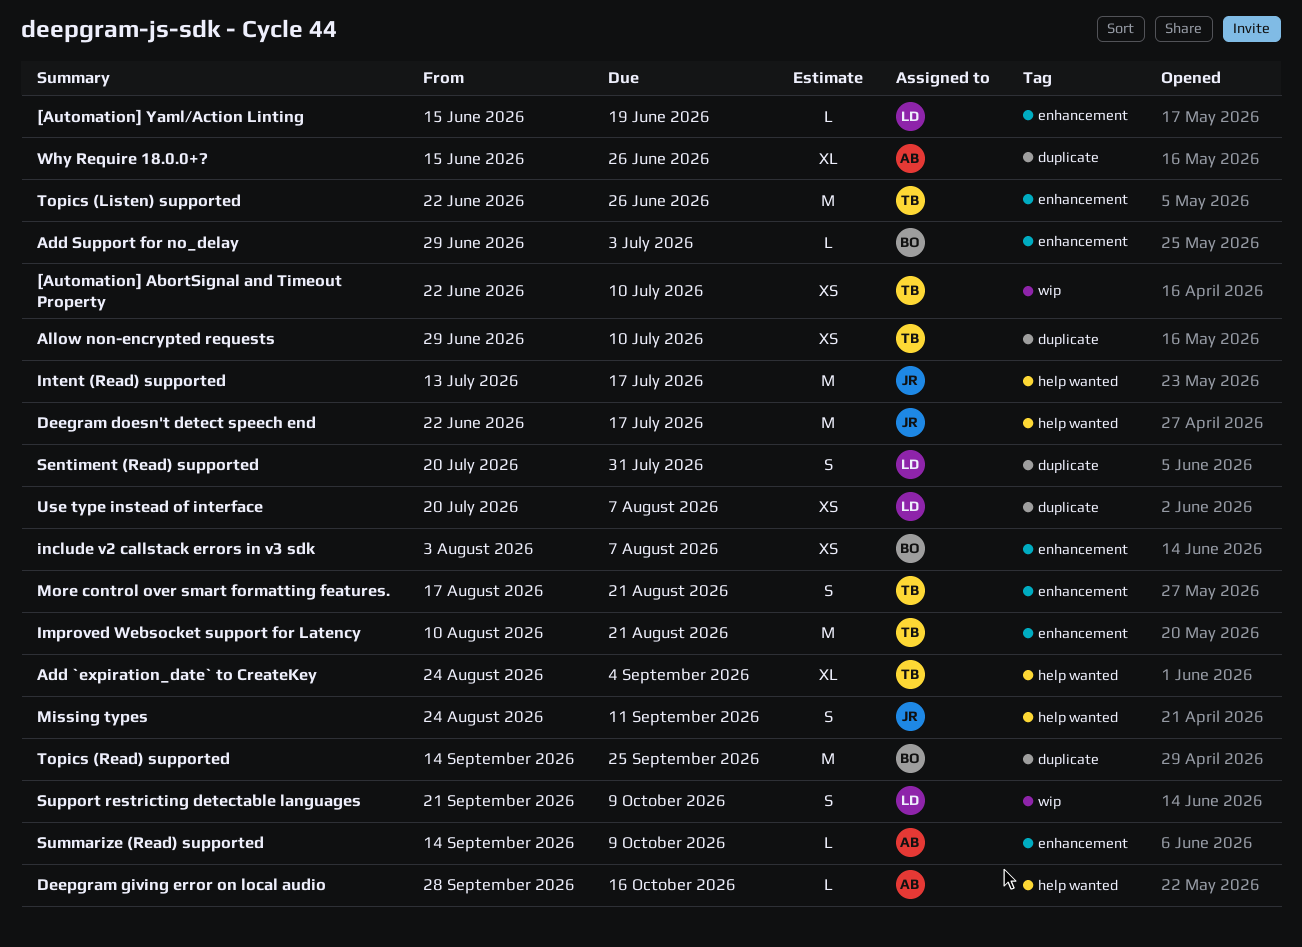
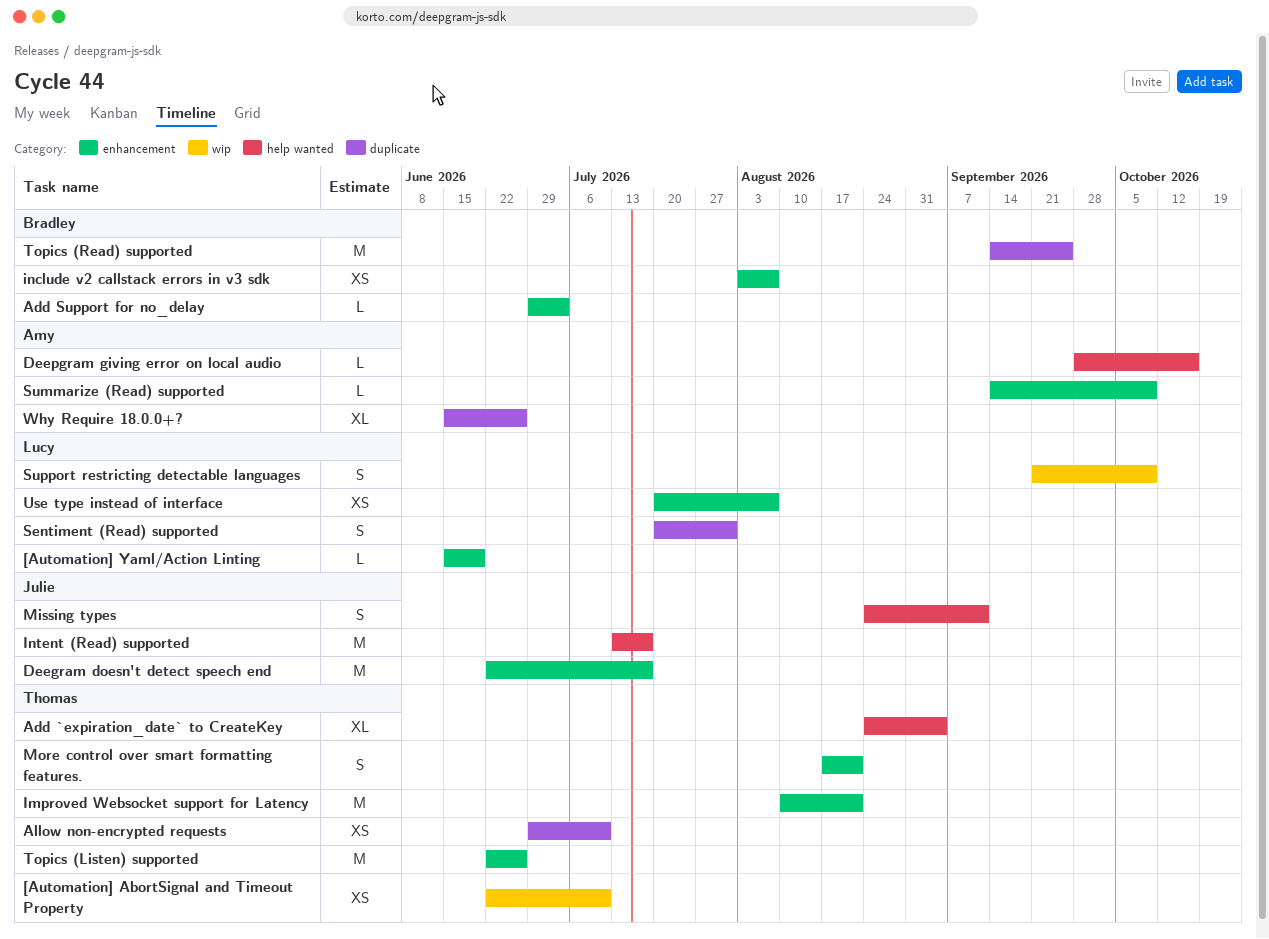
Deegram doesn't detect speech end, label: help wanted -> enhancement
Use type instead of interface, label: duplicate -> enhancement

